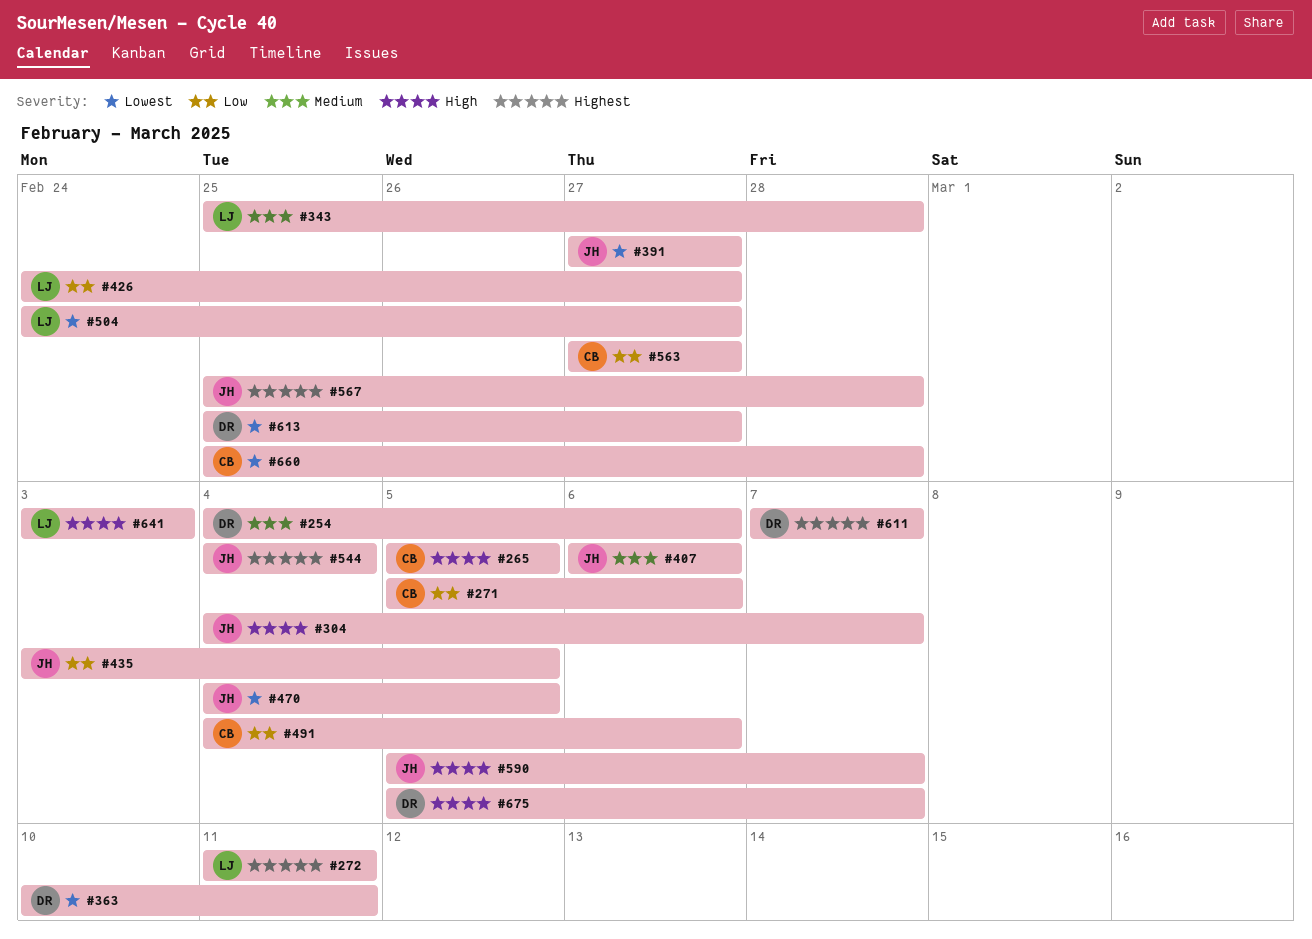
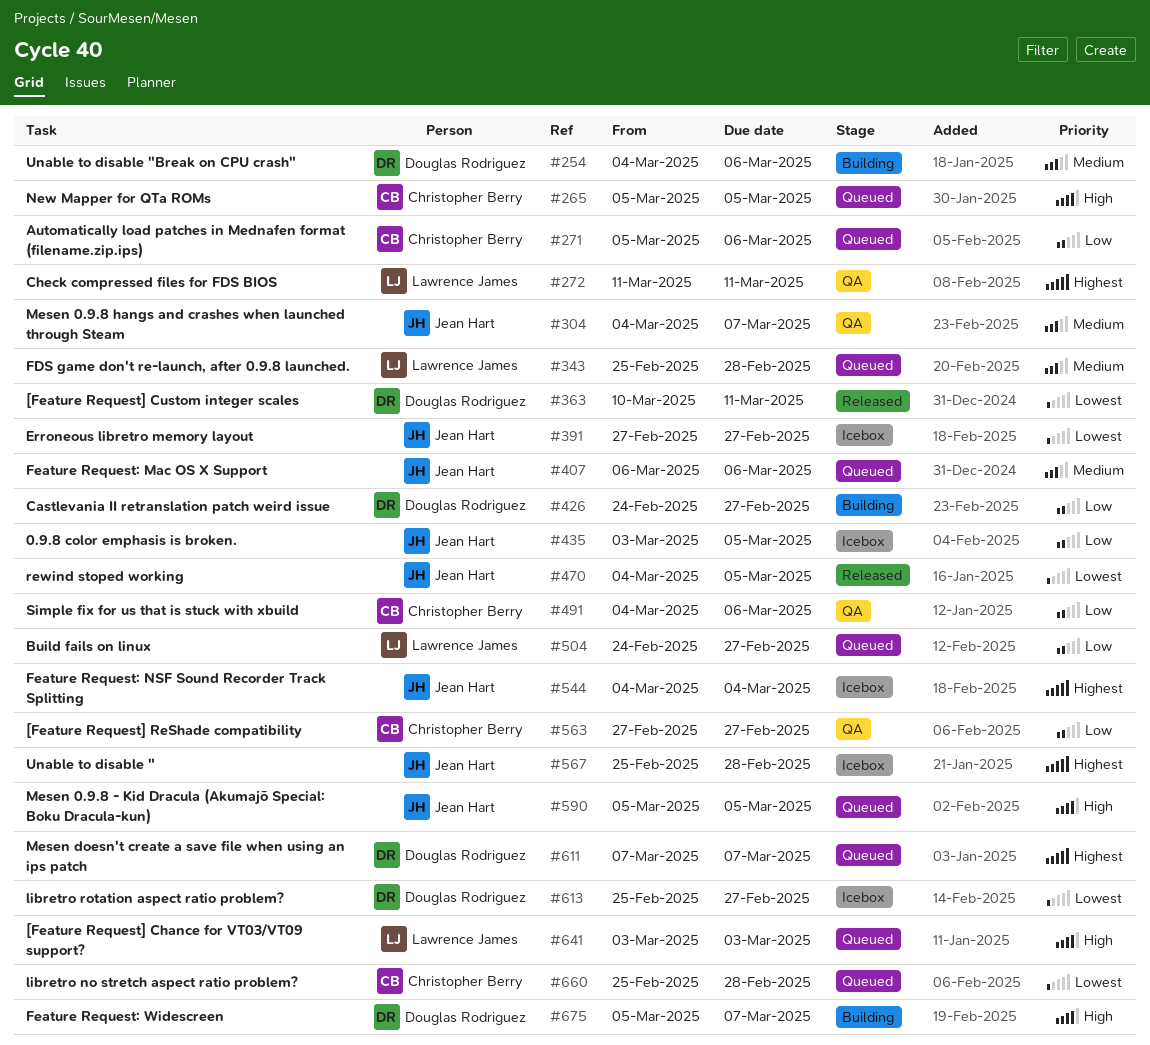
#304, priority: High -> Medium
#426, owner: Lawrence James -> Douglas Rodriguez
#504, priority: Lowest -> Low
#590, due: Mar 7 -> Mar 5

